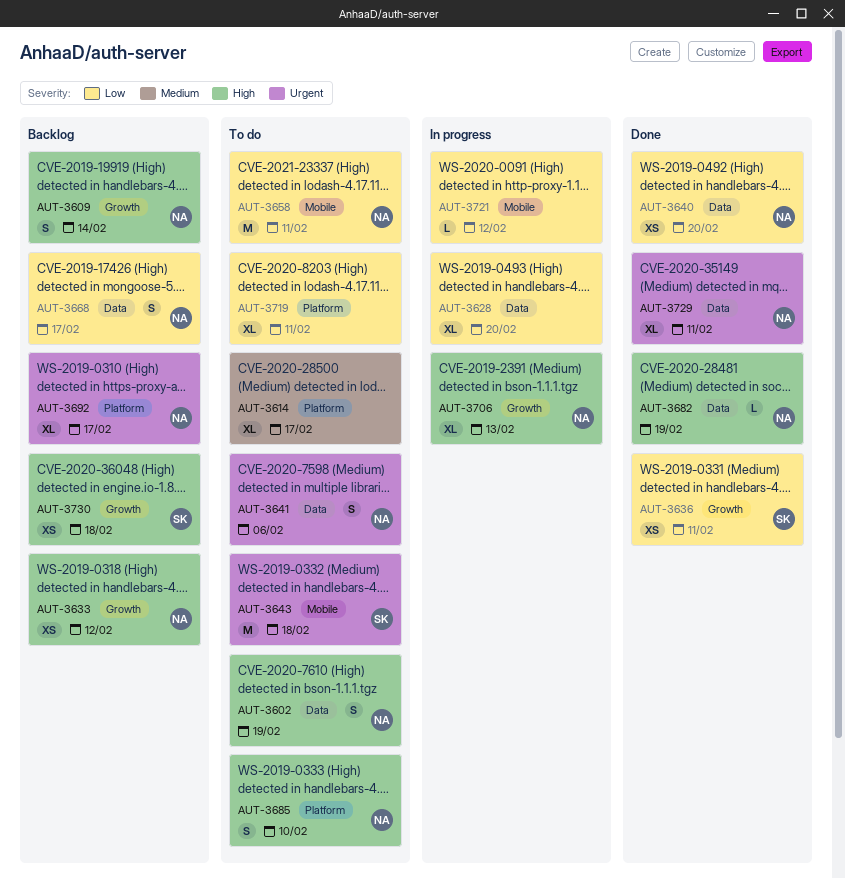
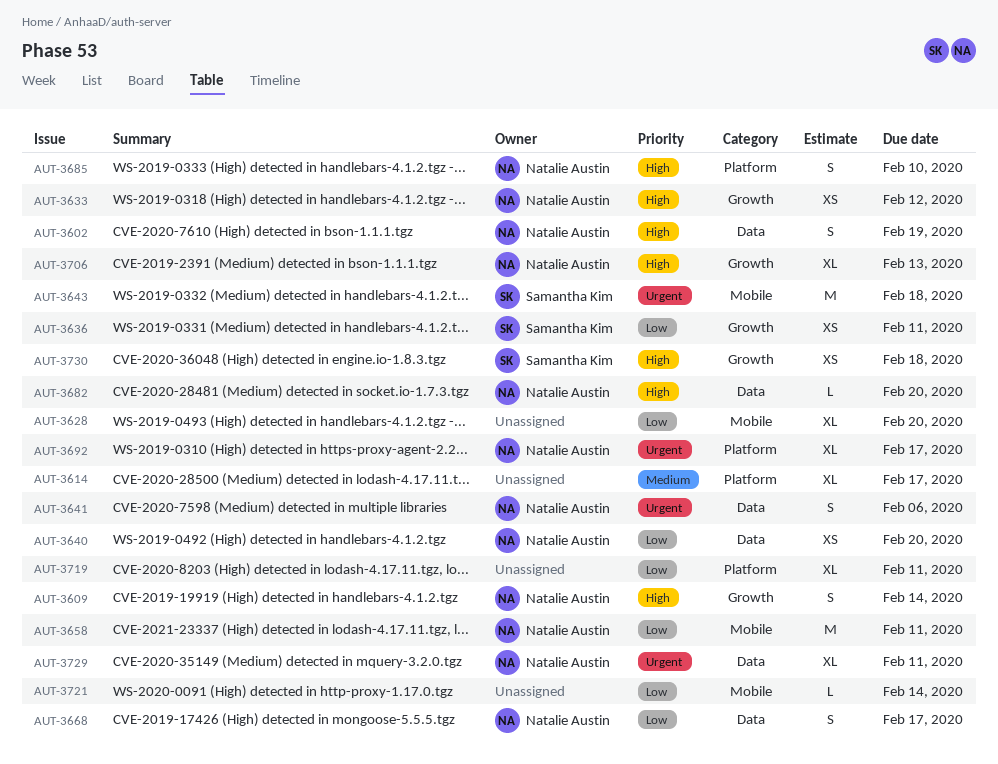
AUT-3628, label: Data -> Mobile
AUT-3682, due: Feb 19 -> Feb 20
AUT-3721, due: Feb 12 -> Feb 14

